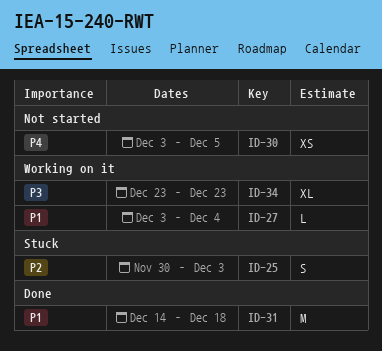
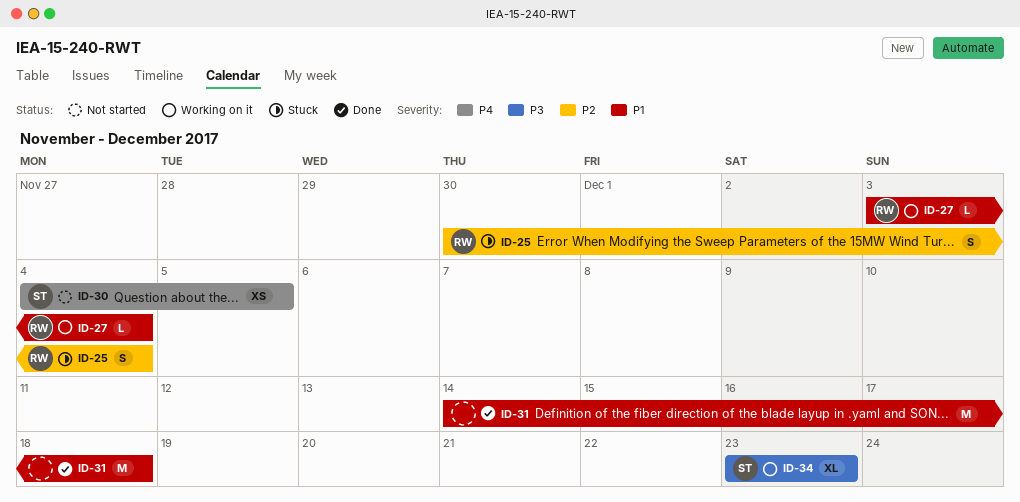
ID-25, due: Dec 3 -> Dec 4
ID-30, start: Dec 3 -> Dec 4

